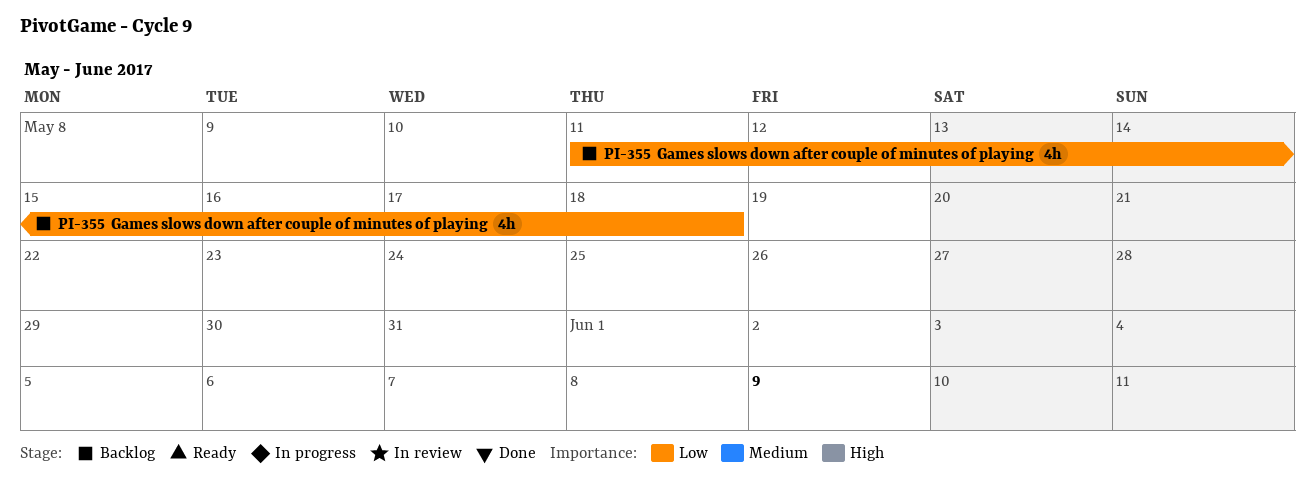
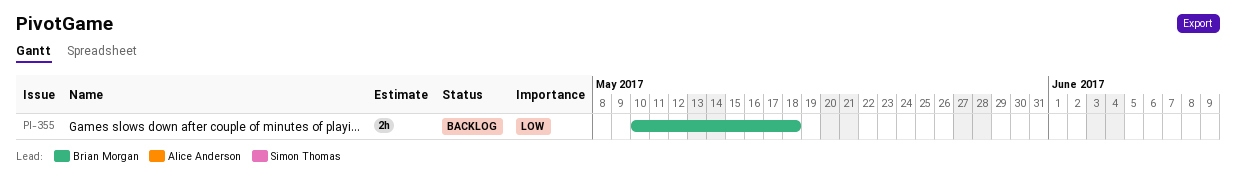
PI-355, estimate: 4h -> 2h
PI-355, start: May 11 -> May 10

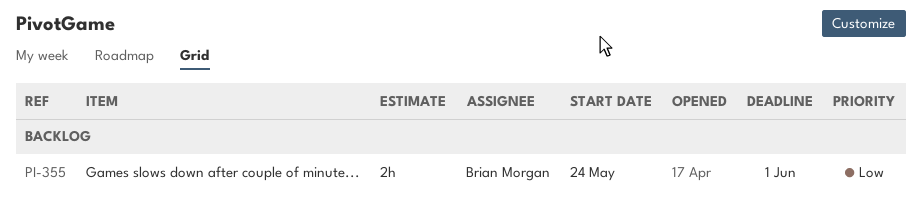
PI-355, start: May 10 -> May 24
PI-355, due: May 18 -> Jun 1

